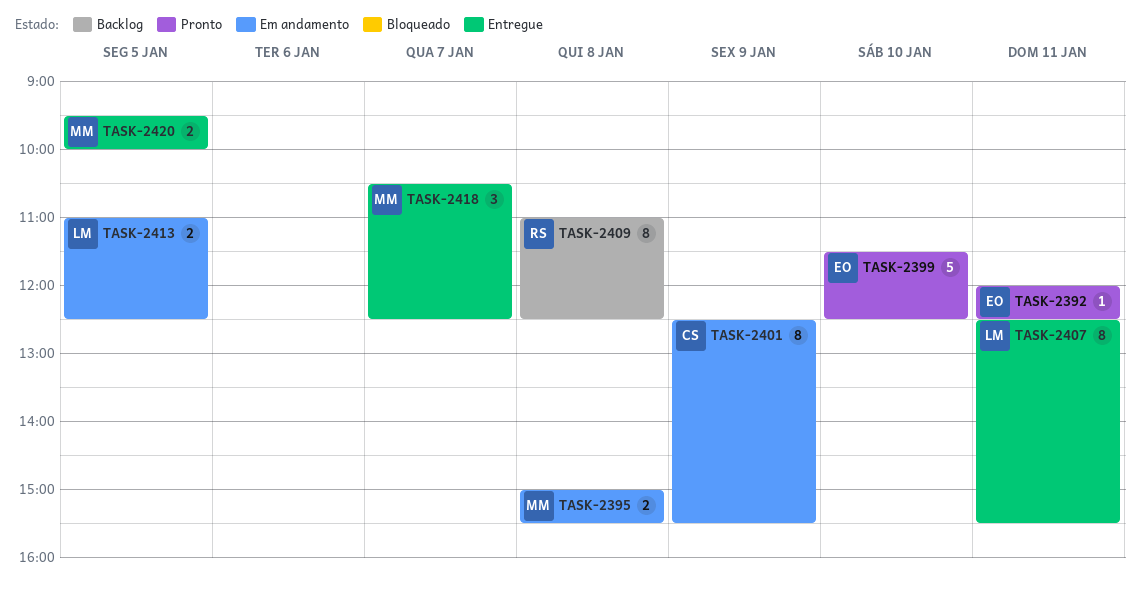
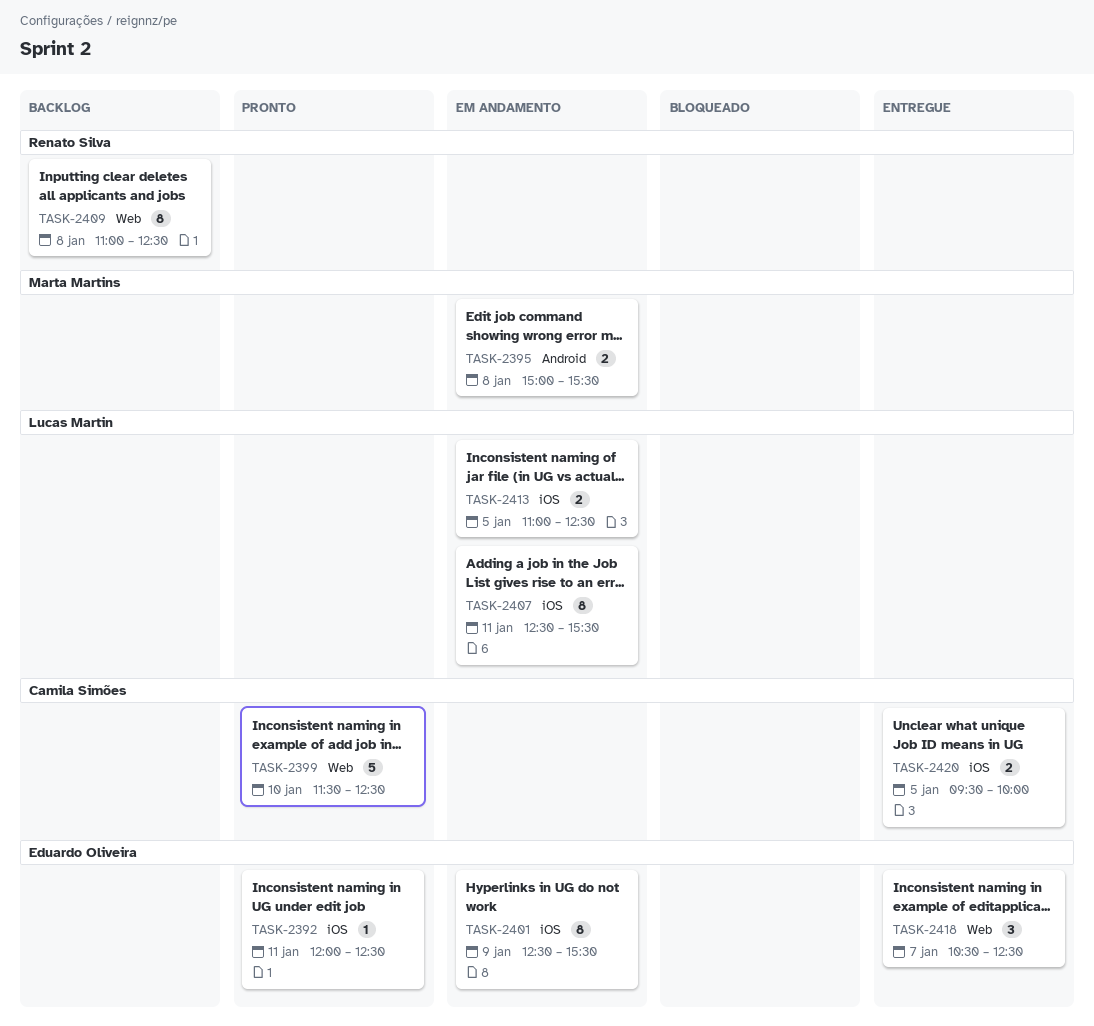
TASK-2399, owner: Eduardo Oliveira -> Camila Simões
TASK-2401, owner: Camila Simões -> Eduardo Oliveira
TASK-2407, status: Entregue -> Em andamento
TASK-2418, owner: Marta Martins -> Eduardo Oliveira
TASK-2420, owner: Marta Martins -> Camila Simões

